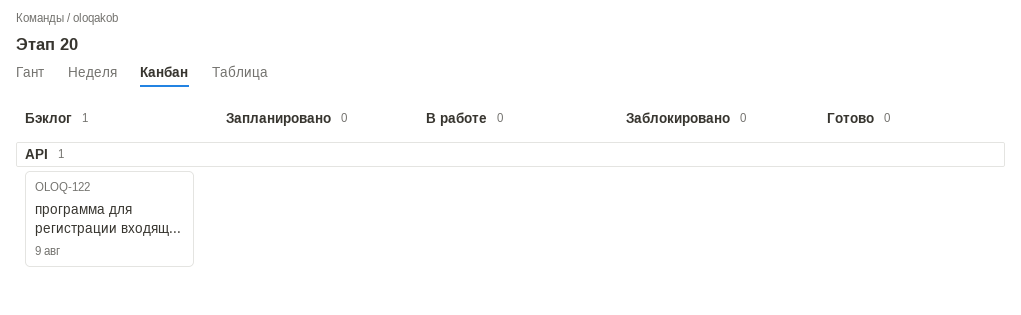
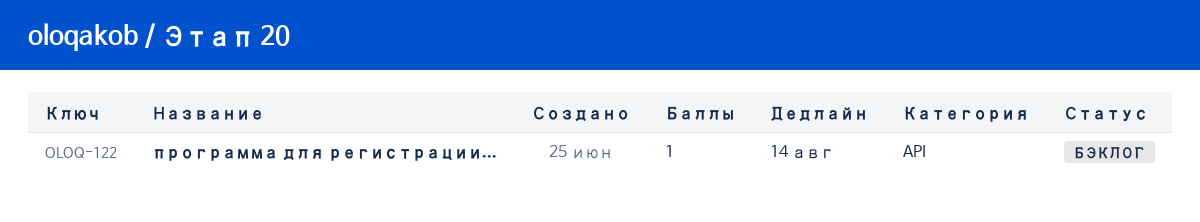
OLOQ-122, due: Aug 9 -> Aug 14

